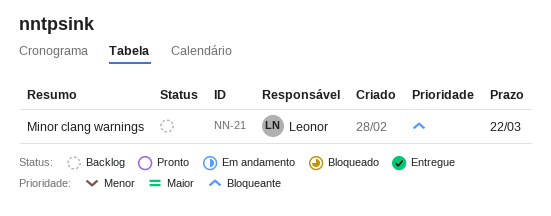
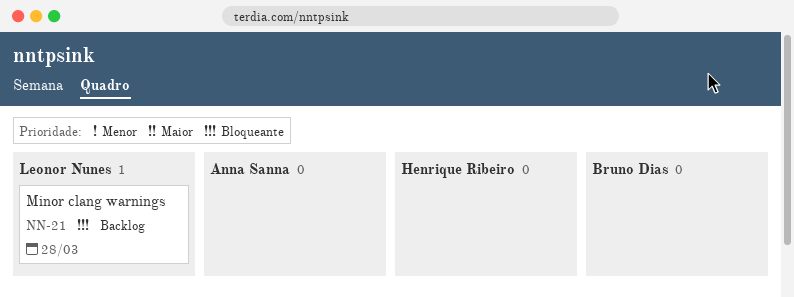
NN-21, due: Mar 22 -> Mar 28

